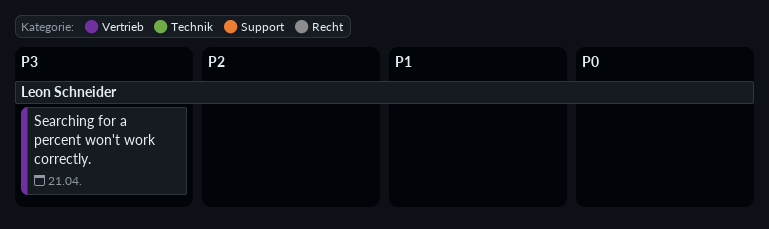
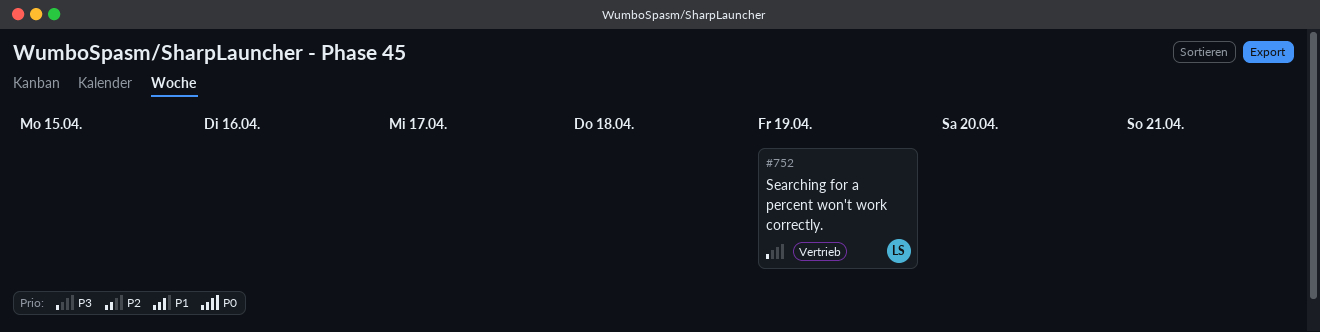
Searching for a percent won't work correctly., due: Apr 21 -> Apr 19

